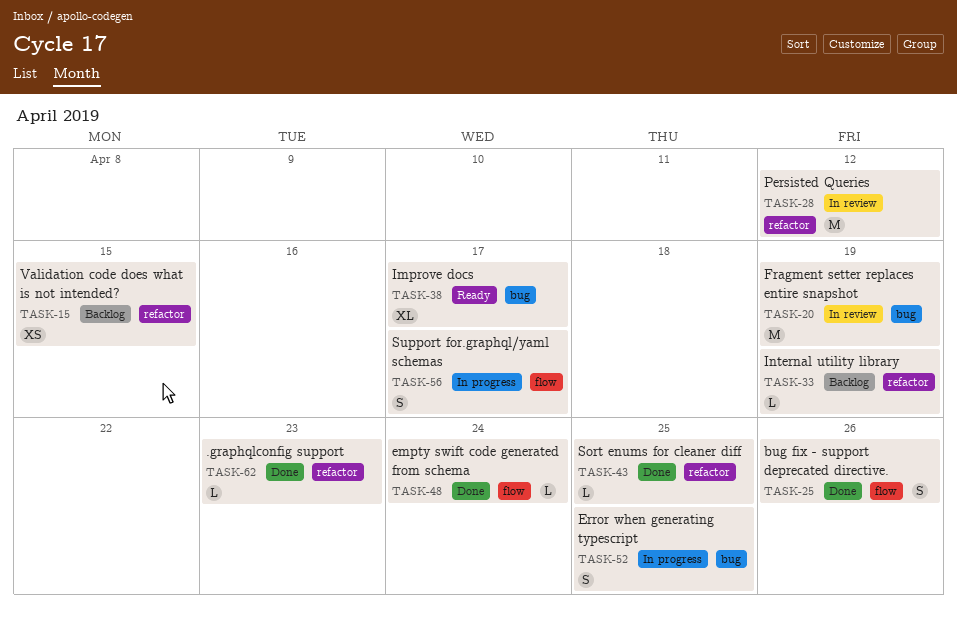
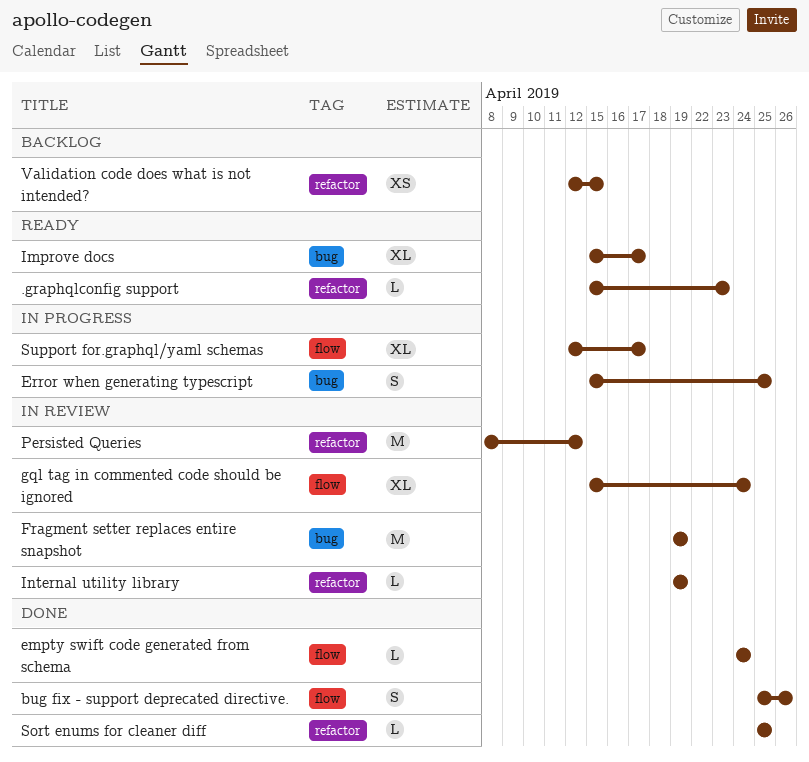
.graphqlconfig support, status: Done -> Ready
gql tag in commented code should be ignored: none -> present
Internal utility library, status: Backlog -> In review
Support for.graphql/yaml schemas, estimate: S -> XL

